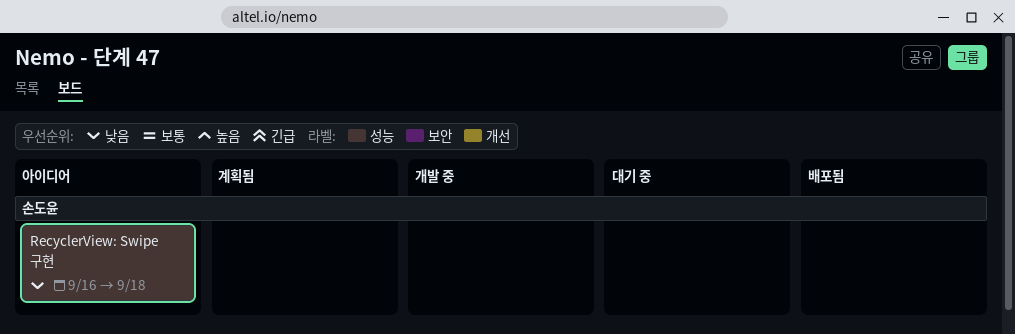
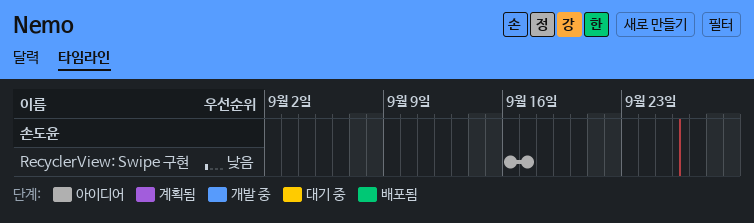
RecyclerView: Swipe 구현, due: Sep 18 -> Sep 17

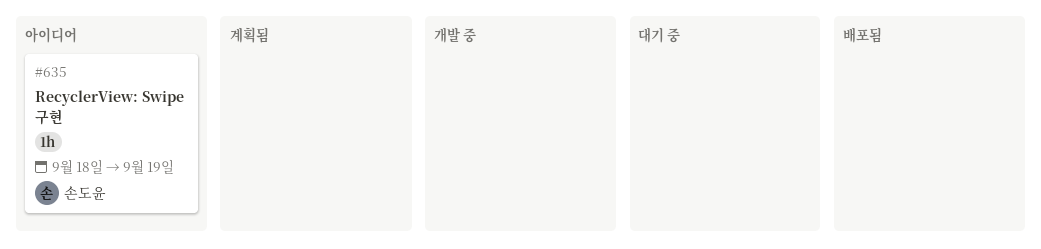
RecyclerView: Swipe 구현, start: Sep 16 -> Sep 18
RecyclerView: Swipe 구현, due: Sep 17 -> Sep 19

